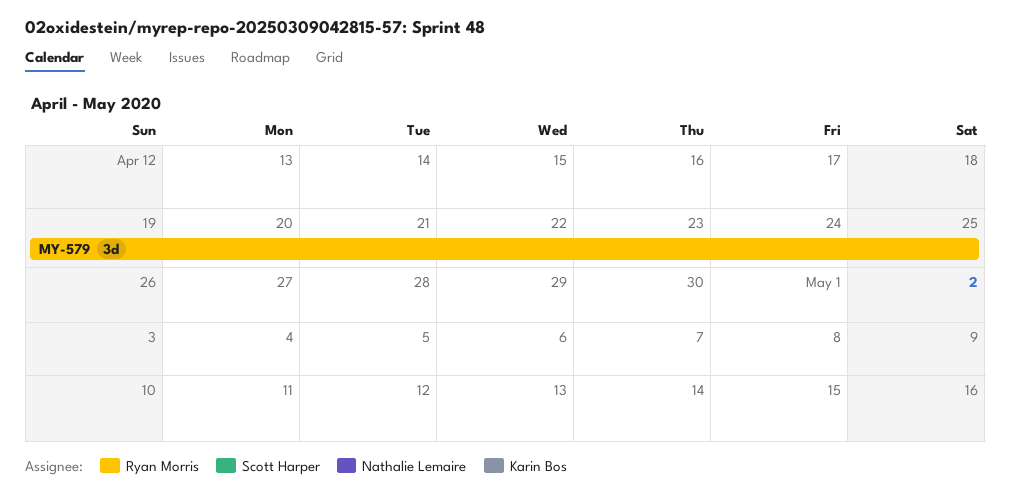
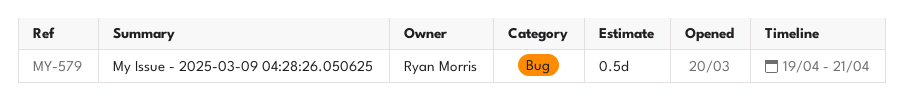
MY-579, estimate: 3d -> 0.5d
MY-579, due: Apr 25 -> Apr 21

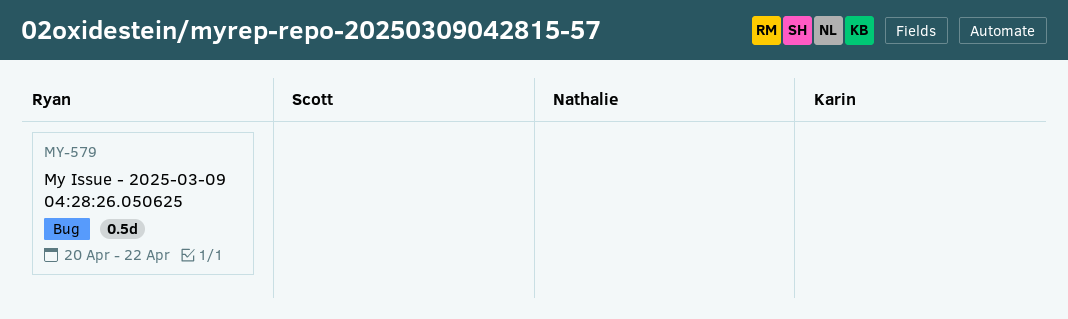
MY-579, start: Apr 19 -> Apr 20
MY-579, due: Apr 21 -> Apr 22

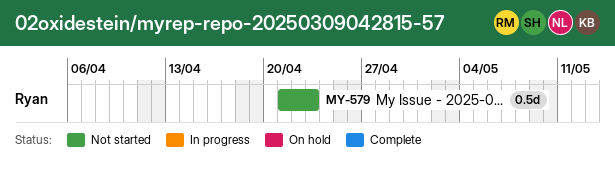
MY-579, start: Apr 20 -> Apr 21
MY-579, due: Apr 22 -> Apr 23

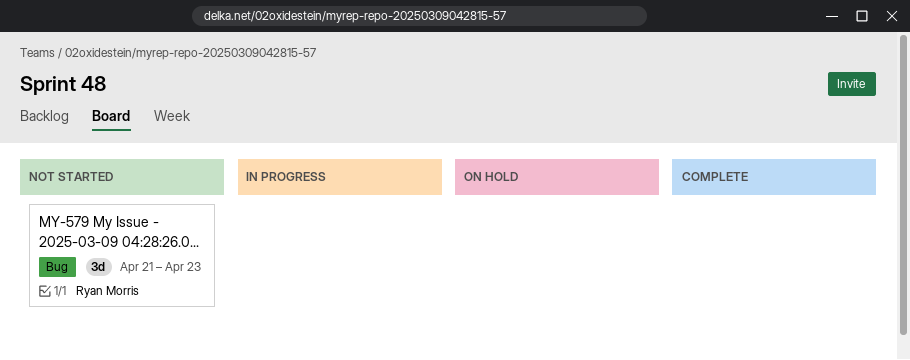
MY-579, estimate: 0.5d -> 3d

